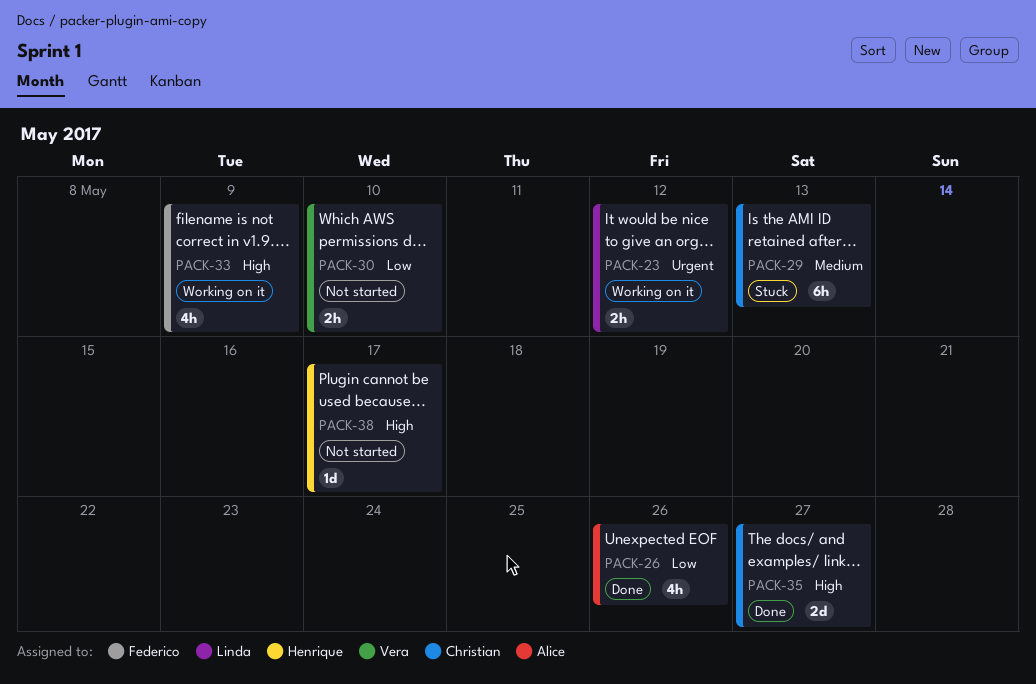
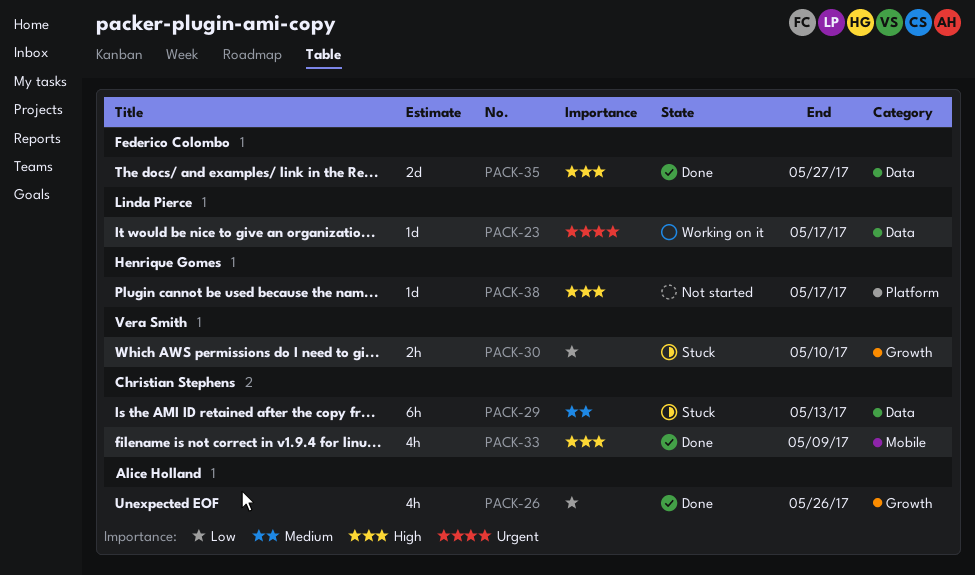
PACK-23, estimate: 2h -> 1d
PACK-23, due: May 12 -> May 17
PACK-30, status: Not started -> Stuck
PACK-33, status: Working on it -> Done
PACK-33, owner: Federico Colombo -> Christian Stephens
PACK-35, owner: Christian Stephens -> Federico Colombo

